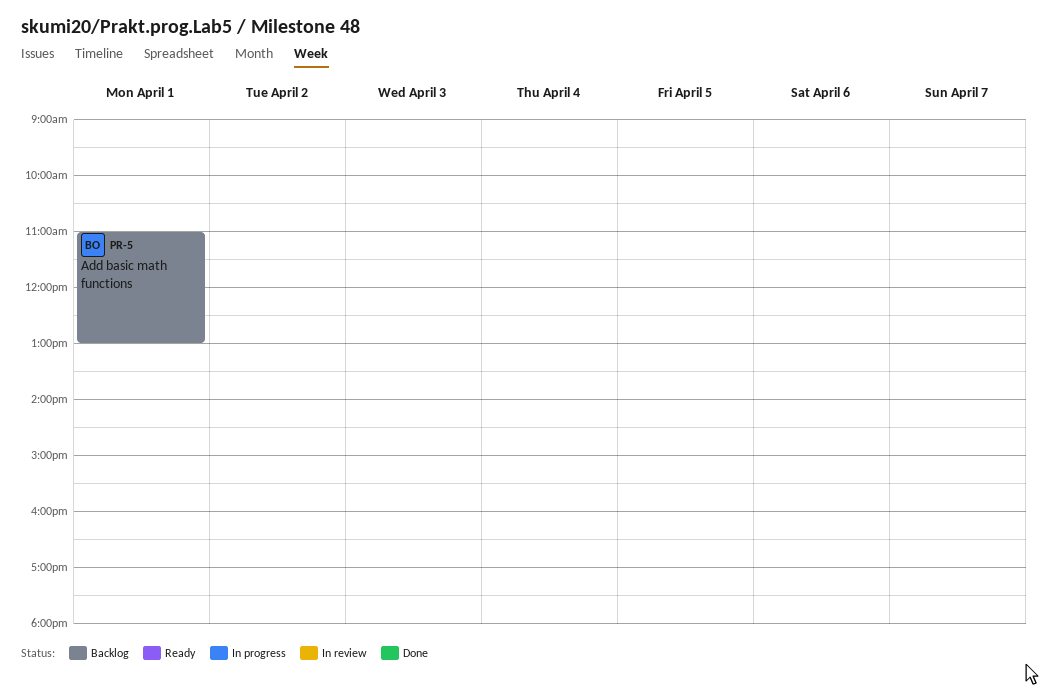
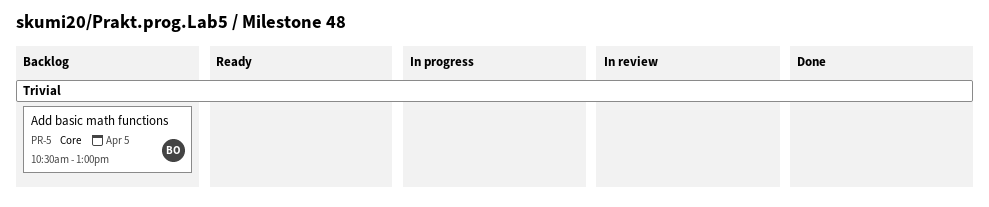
PR-5, day: Apr 1 -> Apr 5
PR-5, begins: 11:00 -> 10:30

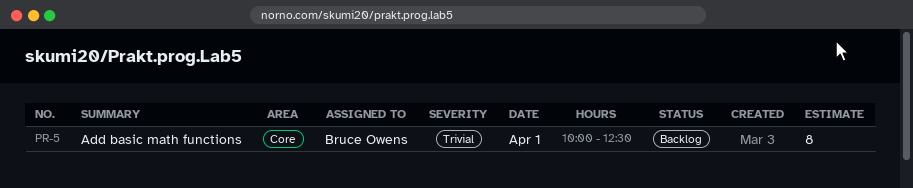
PR-5, day: Apr 5 -> Apr 1
PR-5, begins: 10:30 -> 10:00
PR-5, ends: 13:00 -> 12:30

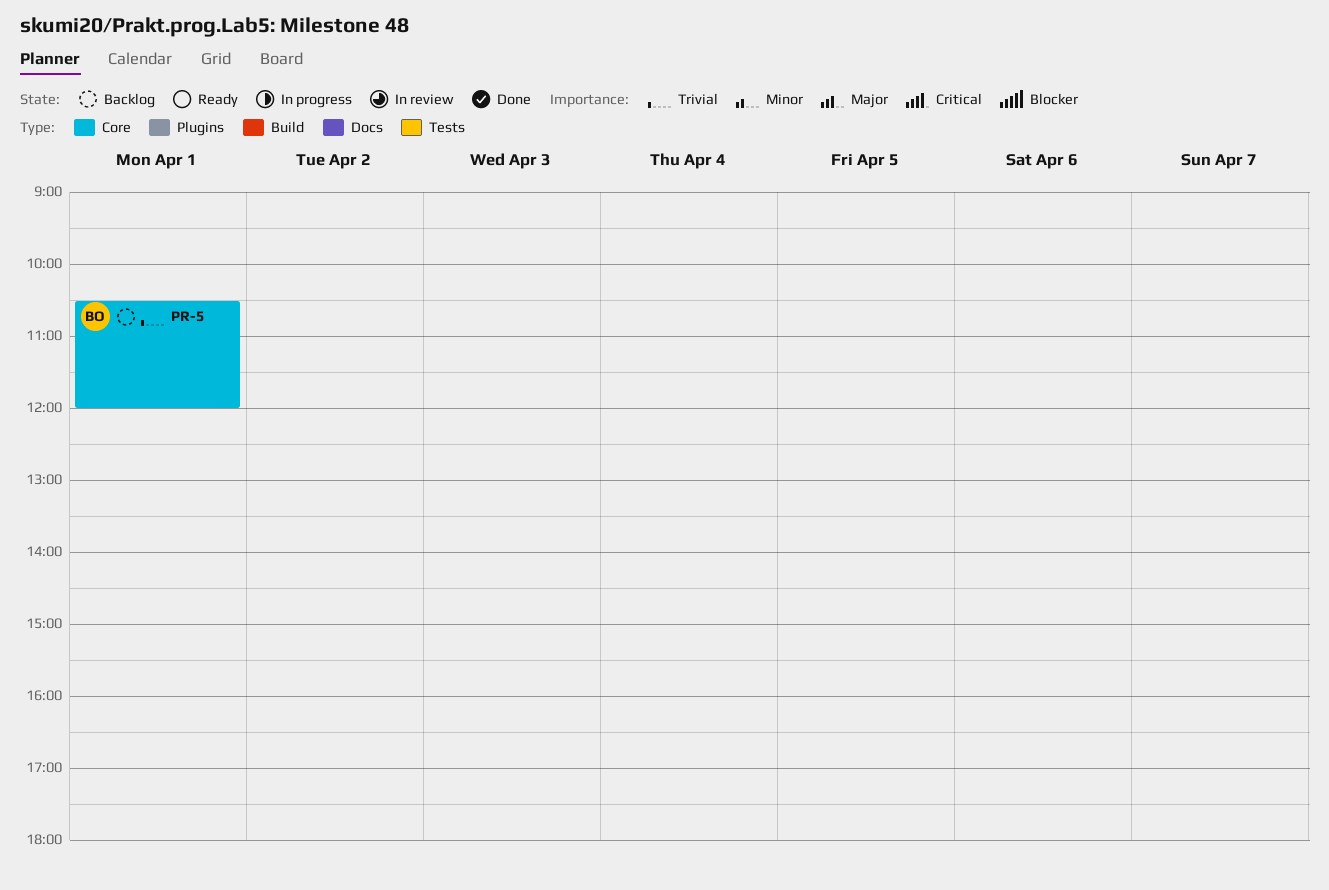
PR-5, begins: 10:00 -> 10:30
PR-5, ends: 12:30 -> 12:00

